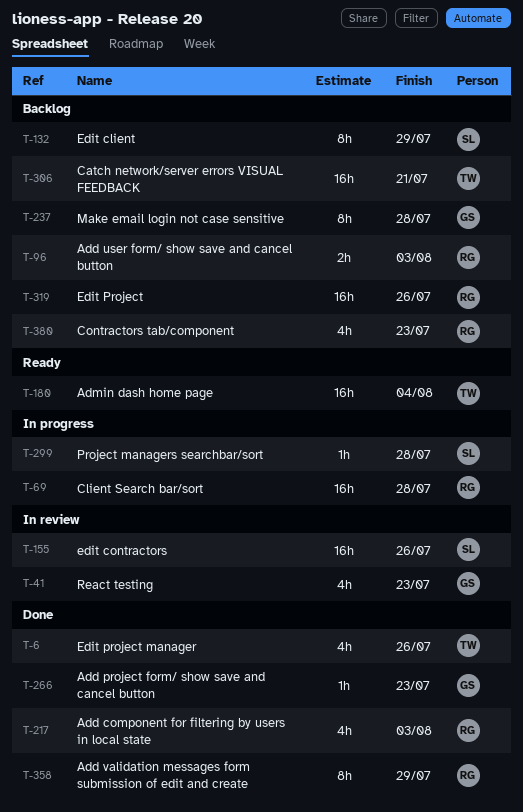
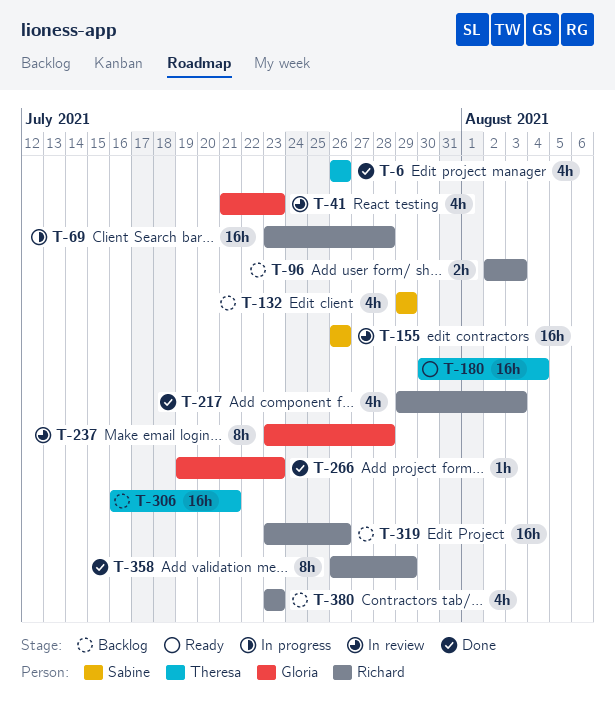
T-132, estimate: 8h -> 4h
T-237, status: Backlog -> In review
T-299: present -> none

